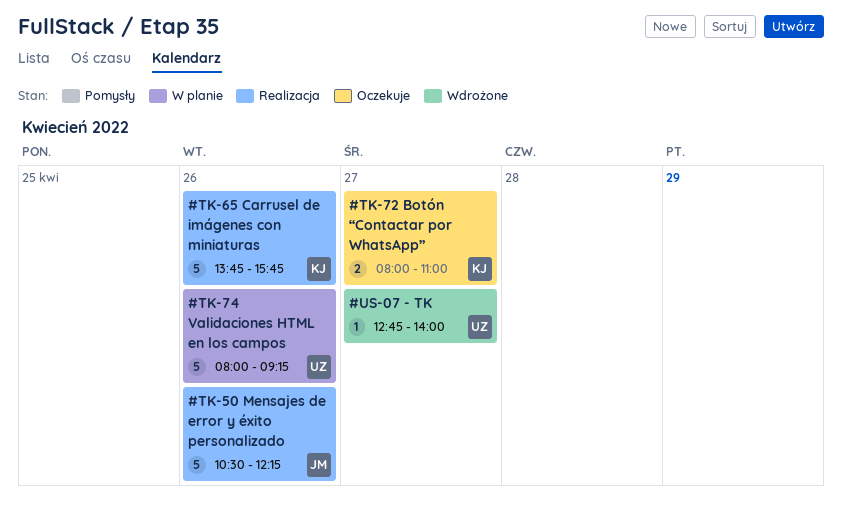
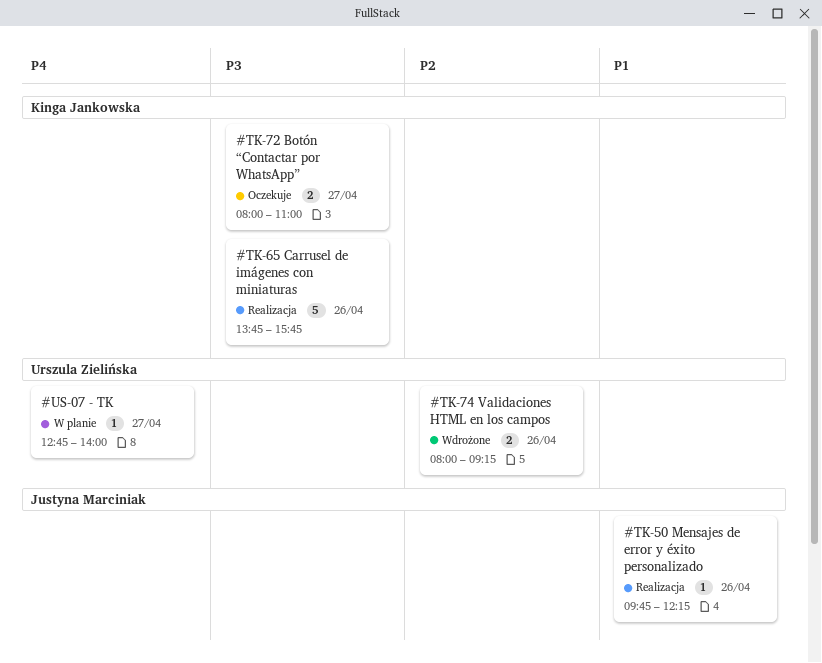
#TK-50 Mensajes de error y éxito personalizado, estimate: 5 -> 1
#TK-50 Mensajes de error y éxito personalizado, begins: 10:30 -> 09:45
#TK-74 Validaciones HTML en los campos, status: W planie -> Wdrożone
#TK-74 Validaciones HTML en los campos, estimate: 5 -> 2
#US-07 - TK, status: Wdrożone -> W planie

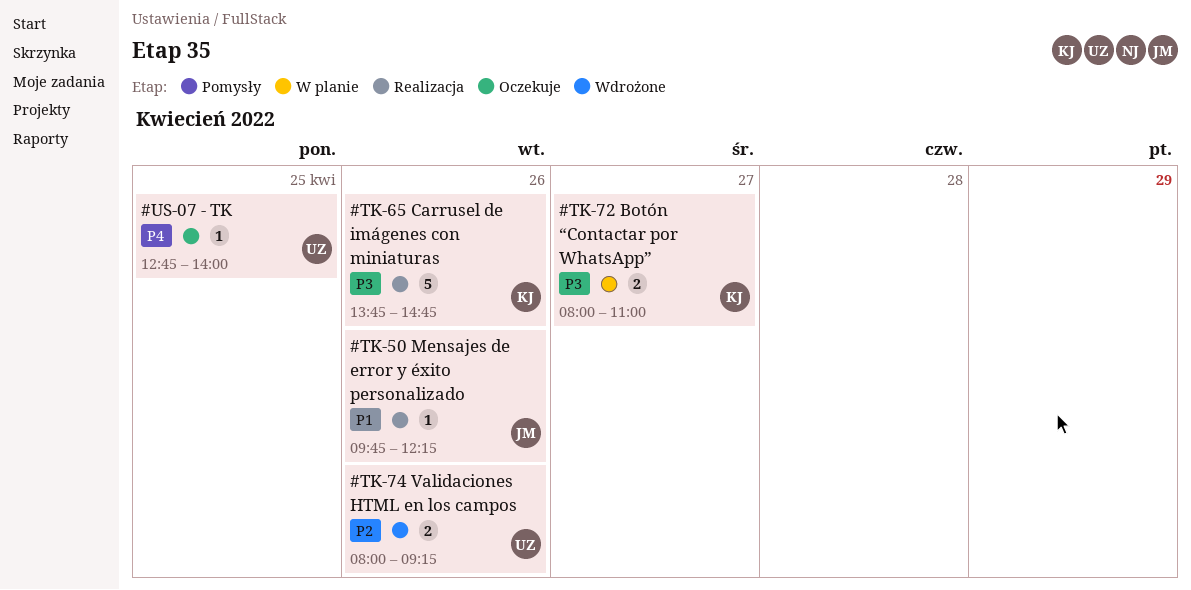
#TK-65 Carrusel de imágenes con miniaturas, ends: 15:45 -> 14:45
#TK-72 Botón “Contactar por WhatsApp”, status: Oczekuje -> W planie
#US-07 - TK, status: W planie -> Oczekuje
#US-07 - TK, day: Apr 27 -> Apr 25

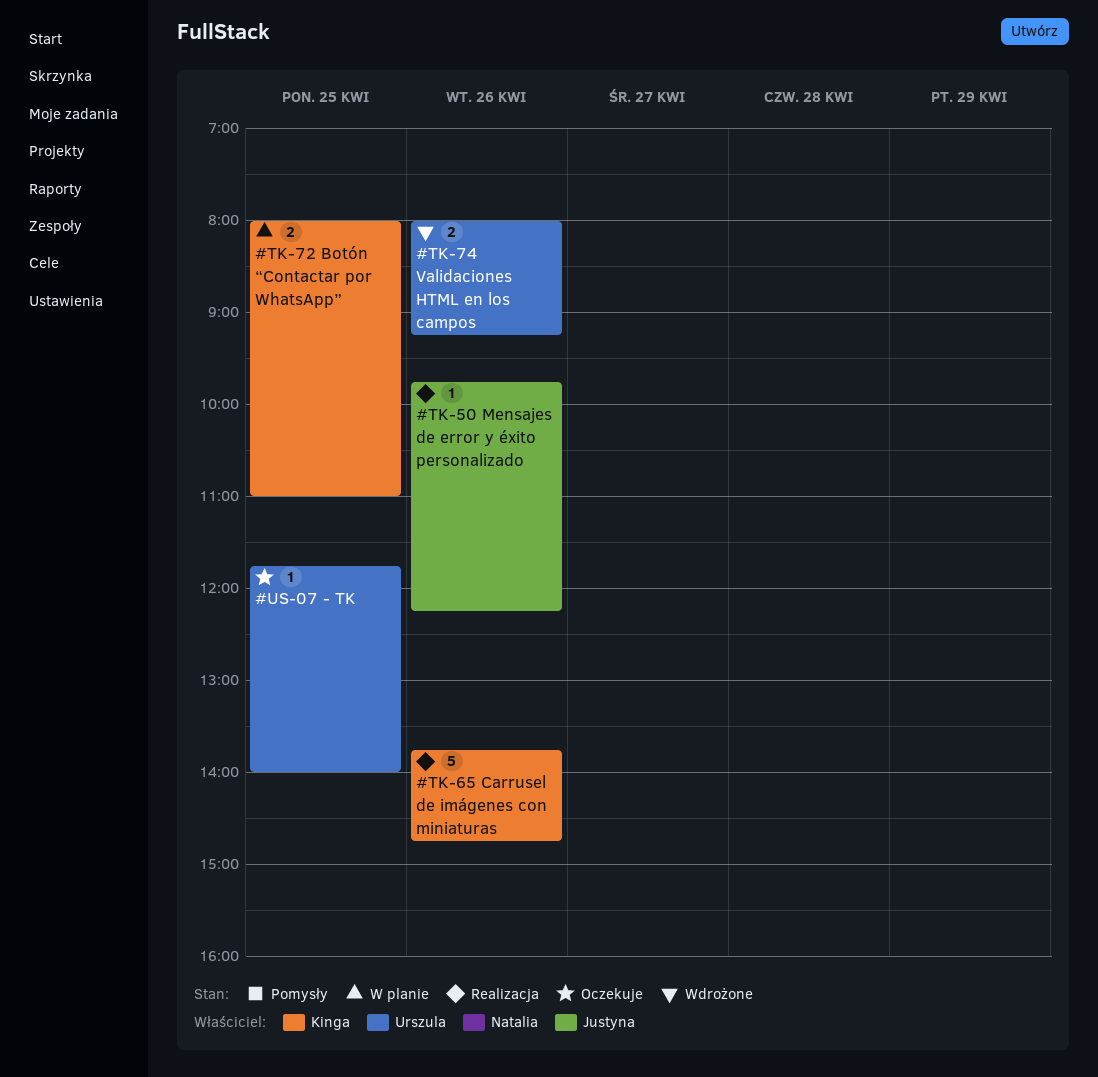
#TK-72 Botón “Contactar por WhatsApp”, day: Apr 27 -> Apr 25
#US-07 - TK, begins: 12:45 -> 11:45

